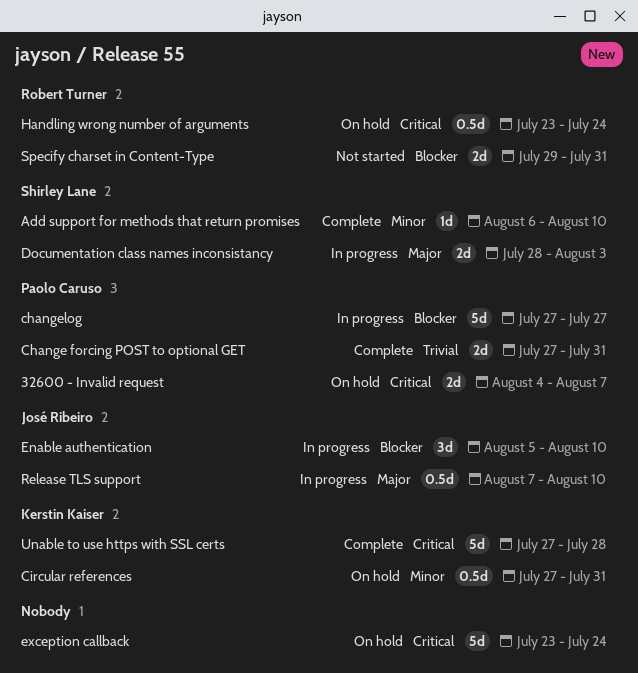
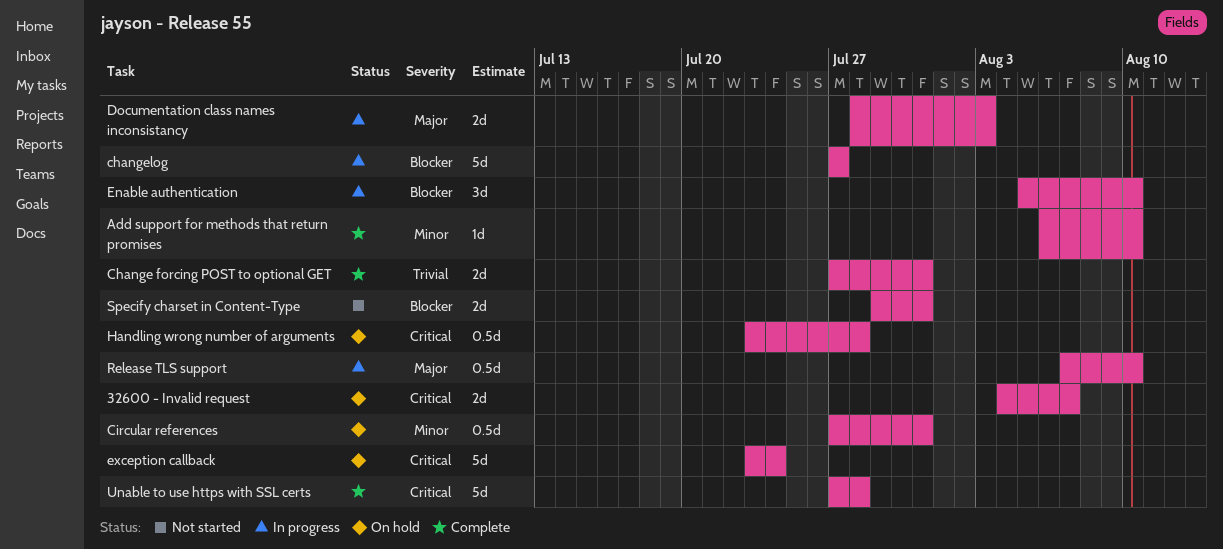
Handling wrong number of arguments, due: Jul 24 -> Jul 28

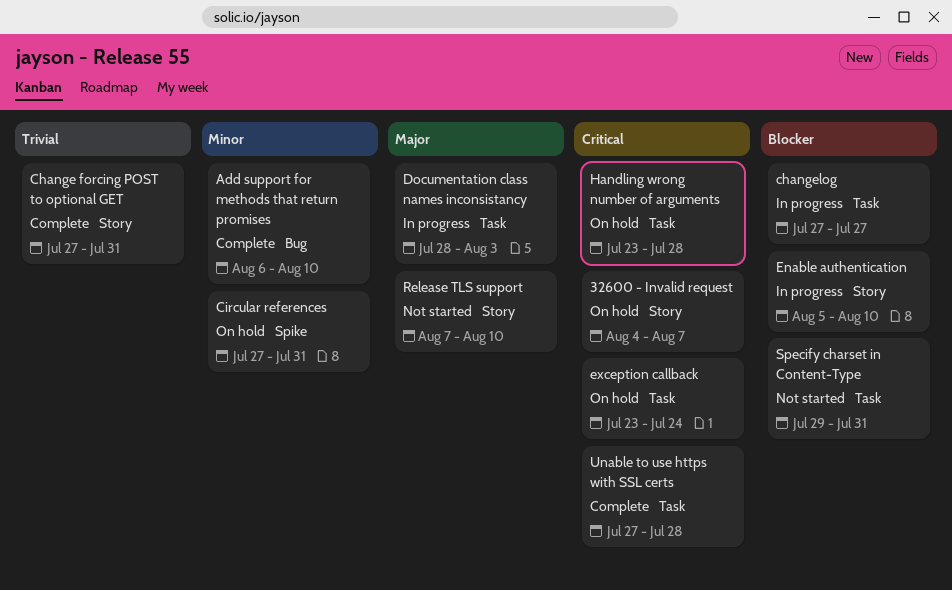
Release TLS support, status: In progress -> Not started

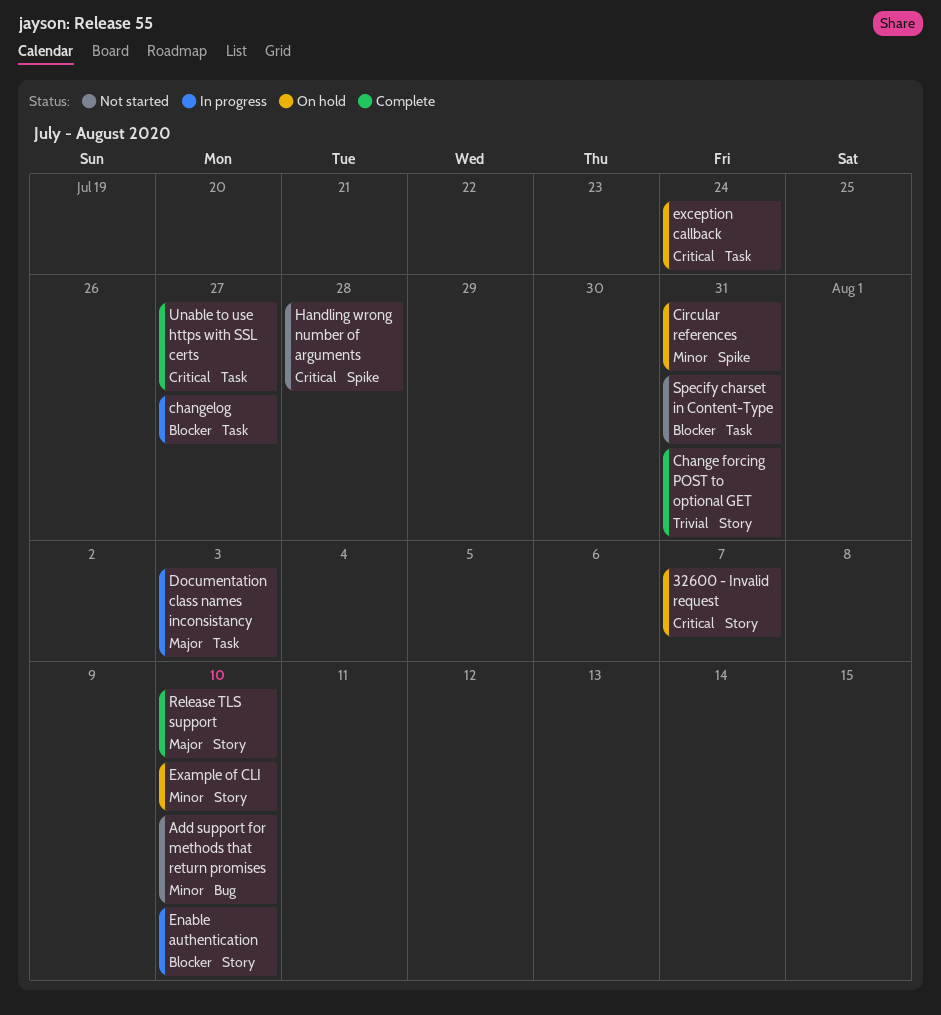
Add support for methods that return promises, status: Complete -> Not started
Example of CLI: none -> present
Handling wrong number of arguments, status: On hold -> Not started
Handling wrong number of arguments, label: Task -> Spike
Release TLS support, status: Not started -> Complete
Unable to use https with SSL certs, due: Jul 28 -> Jul 27

